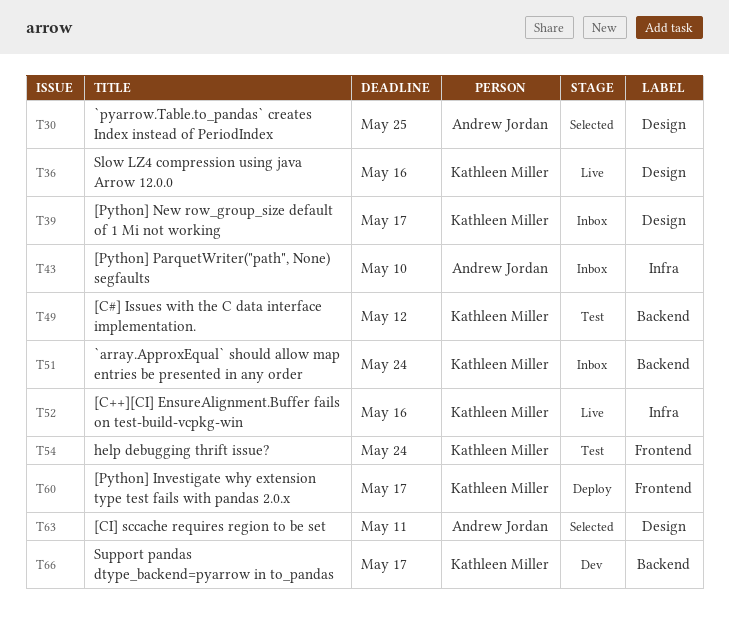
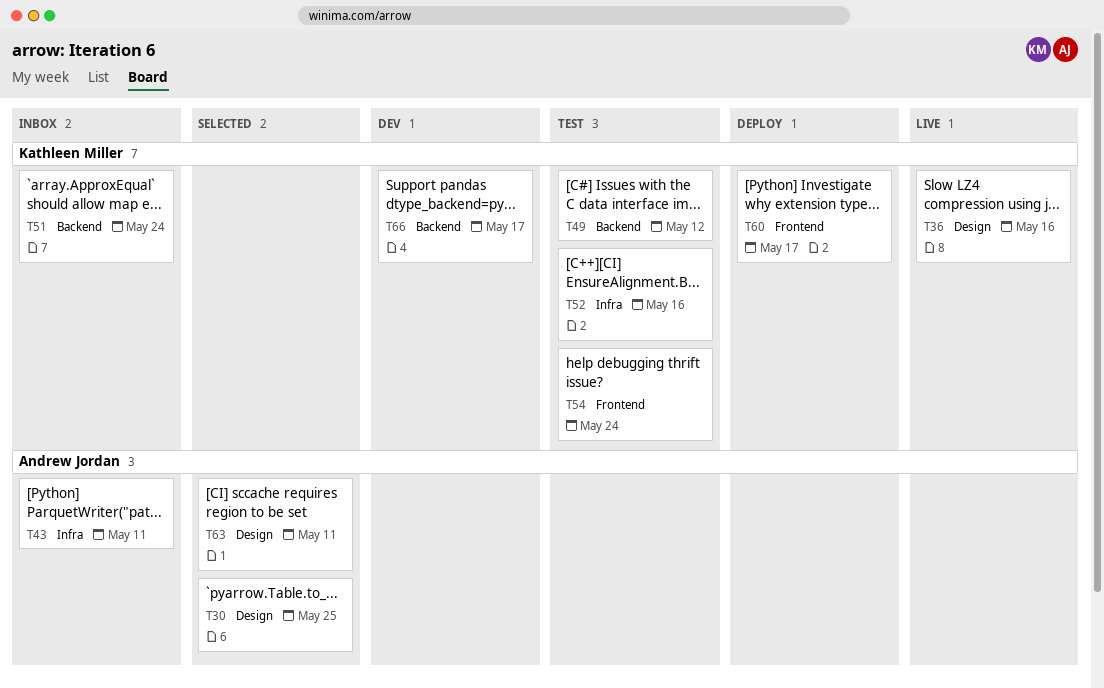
T39: present -> none
T43, due: May 10 -> May 11
T52, status: Live -> Test

